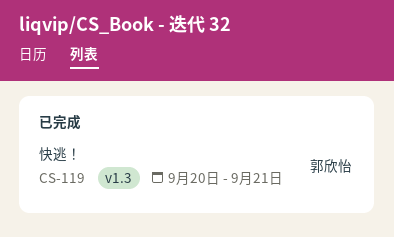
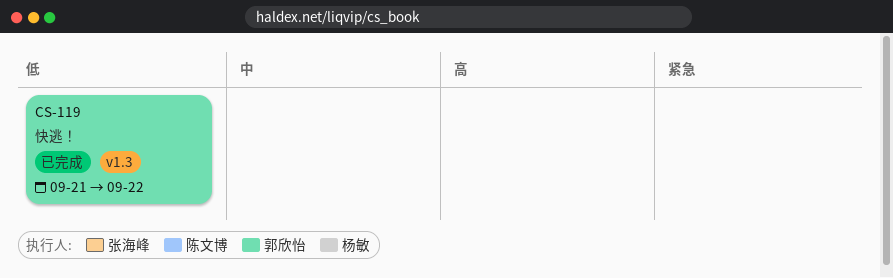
CS-119, start: Sep 20 -> Sep 21
CS-119, due: Sep 21 -> Sep 22

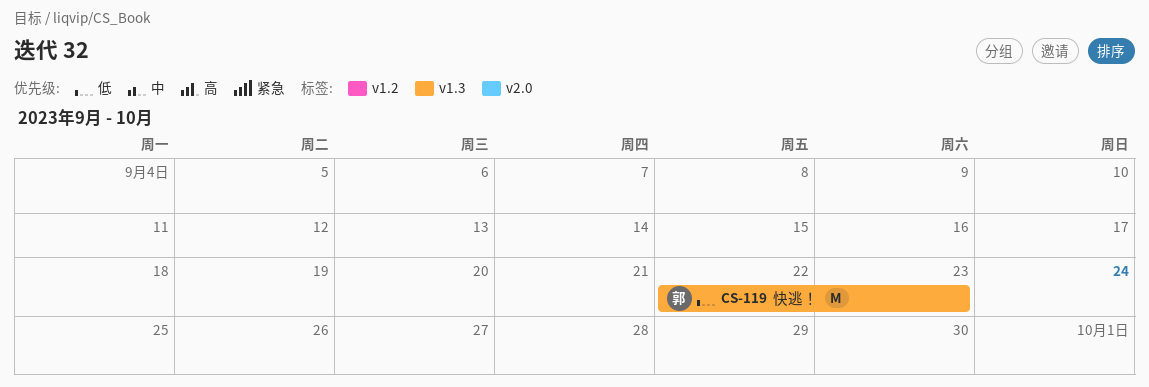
CS-119, start: Sep 21 -> Sep 22
CS-119, due: Sep 22 -> Sep 23

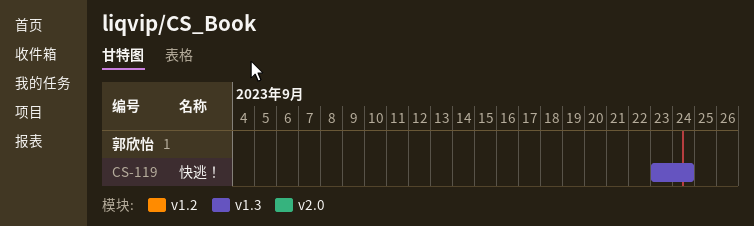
CS-119, start: Sep 22 -> Sep 23
CS-119, due: Sep 23 -> Sep 24

